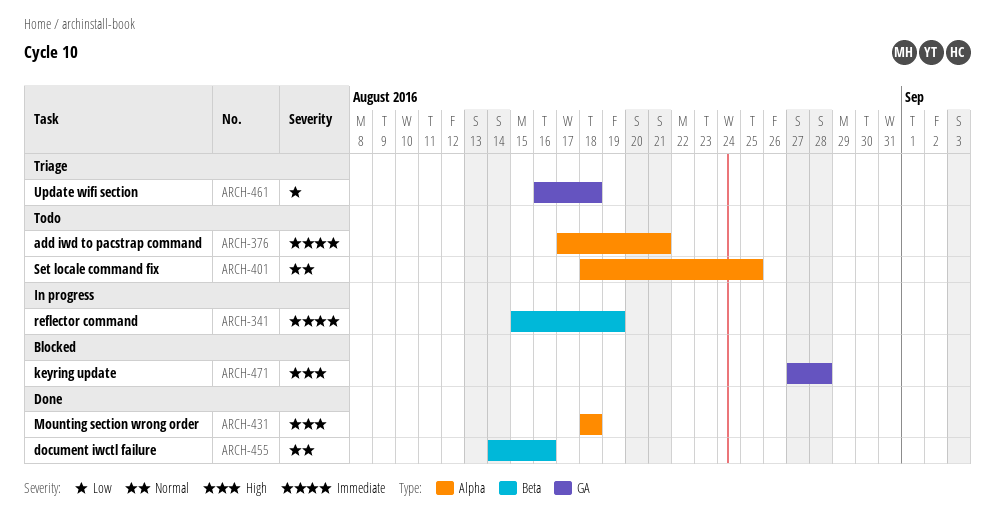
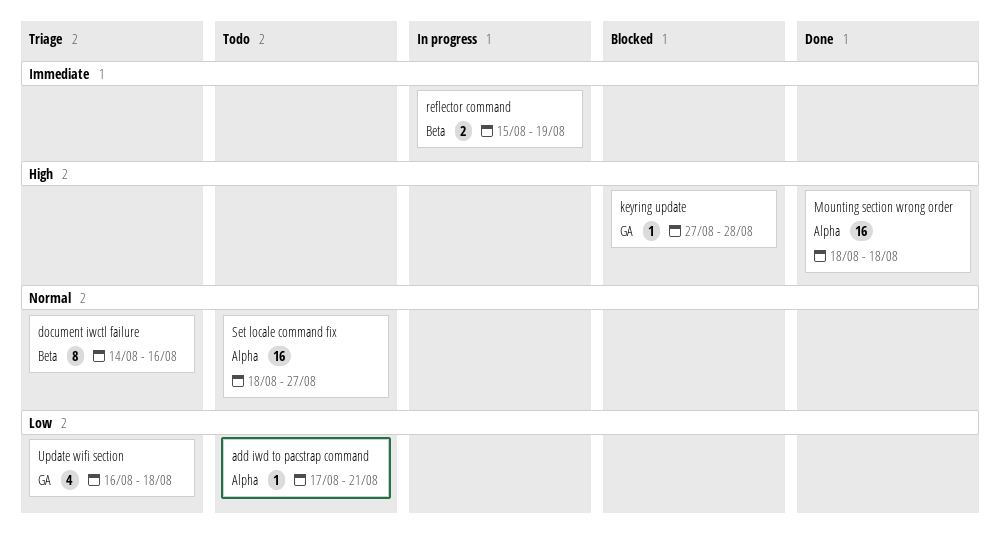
add iwd to pacstrap command, priority: Immediate -> Low
document iwctl failure, status: Done -> Triage
Set locale command fix, due: Aug 25 -> Aug 27

